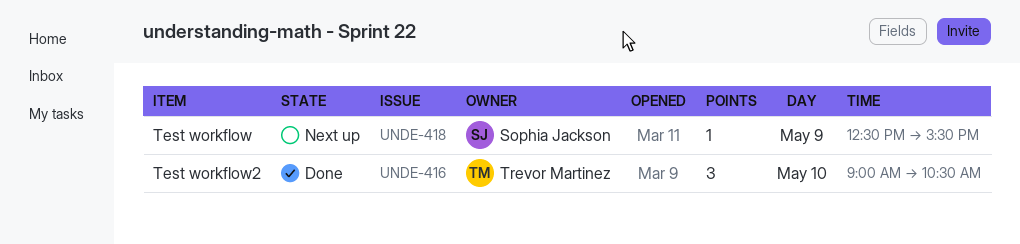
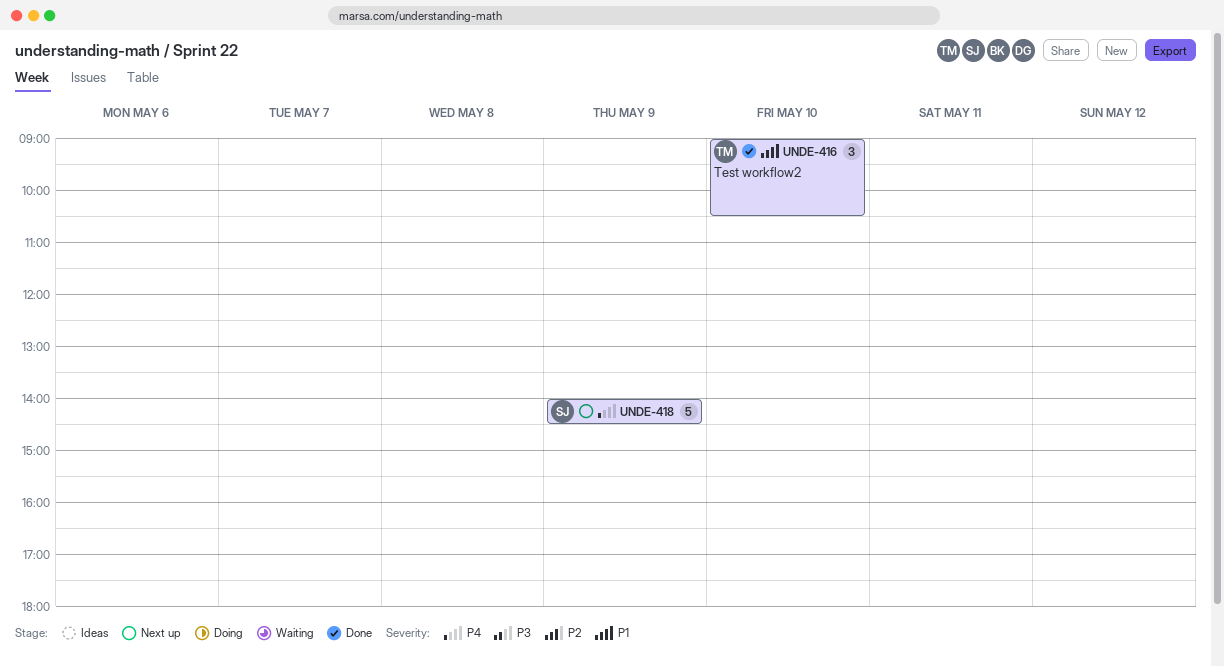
UNDE-418, estimate: 1 -> 5
UNDE-418, begins: 12:30 -> 14:00
UNDE-418, ends: 15:30 -> 14:30

